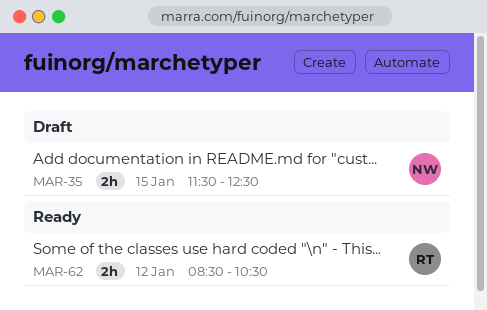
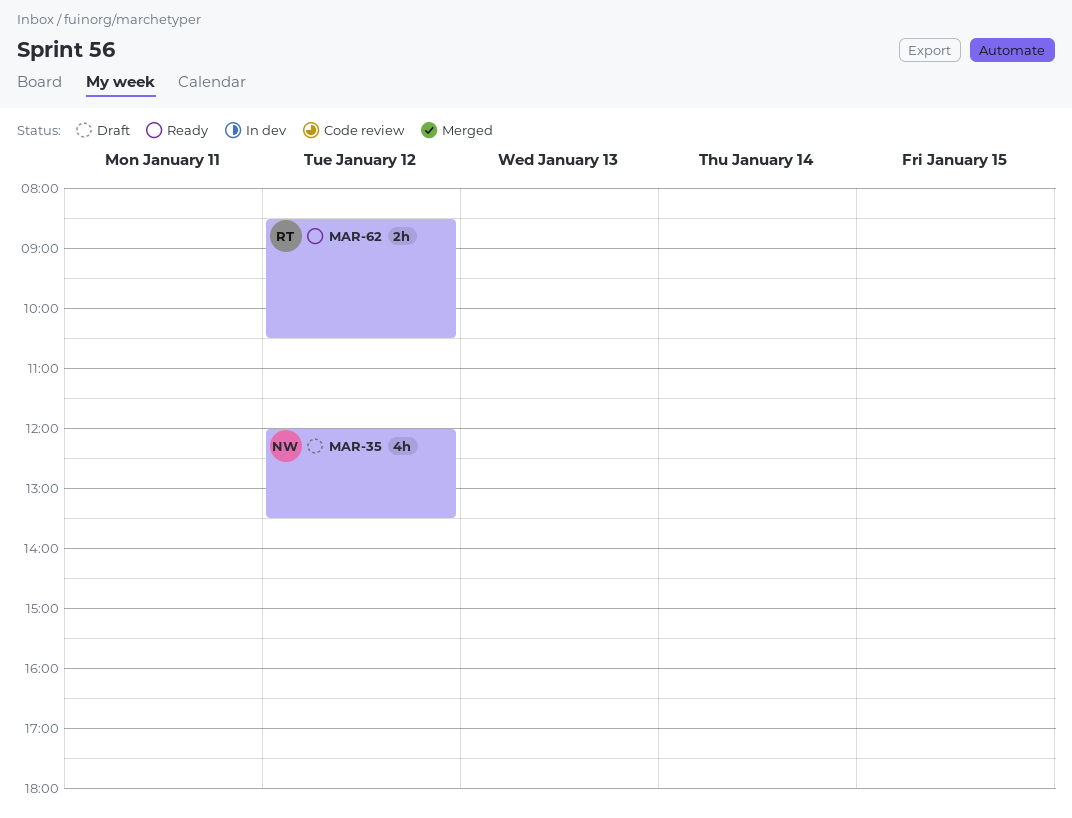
MAR-35, estimate: 2h -> 4h
MAR-35, day: Jan 15 -> Jan 12
MAR-35, begins: 11:30 -> 12:00
MAR-35, ends: 12:30 -> 13:30

